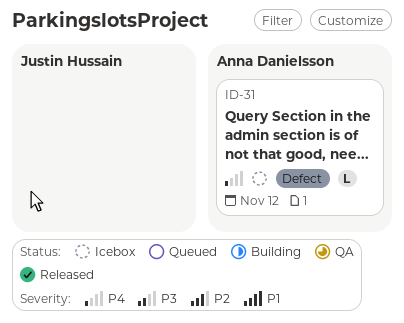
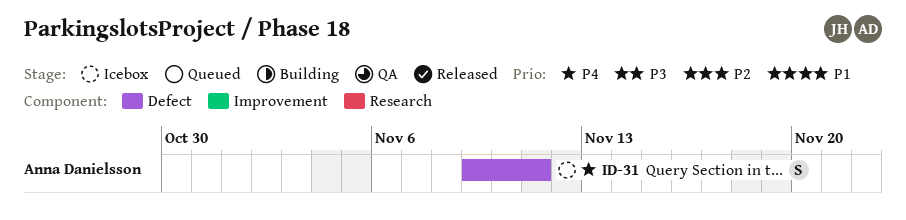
ID-31, estimate: L -> S
ID-31, due: Nov 12 -> Nov 11

